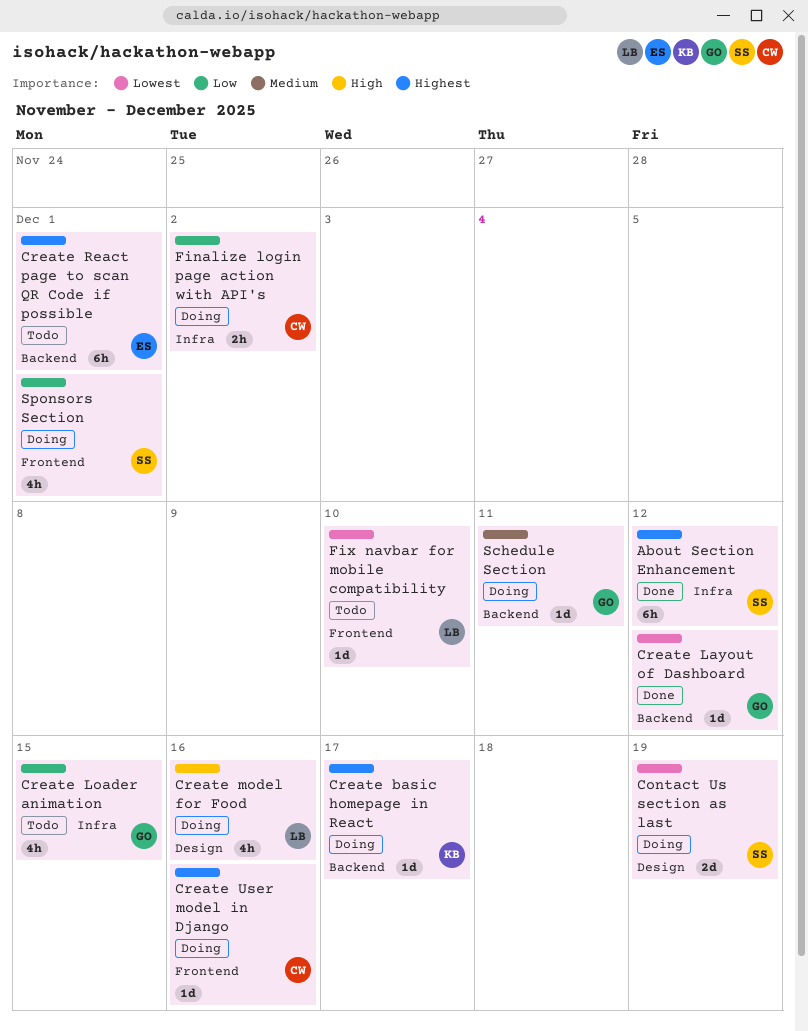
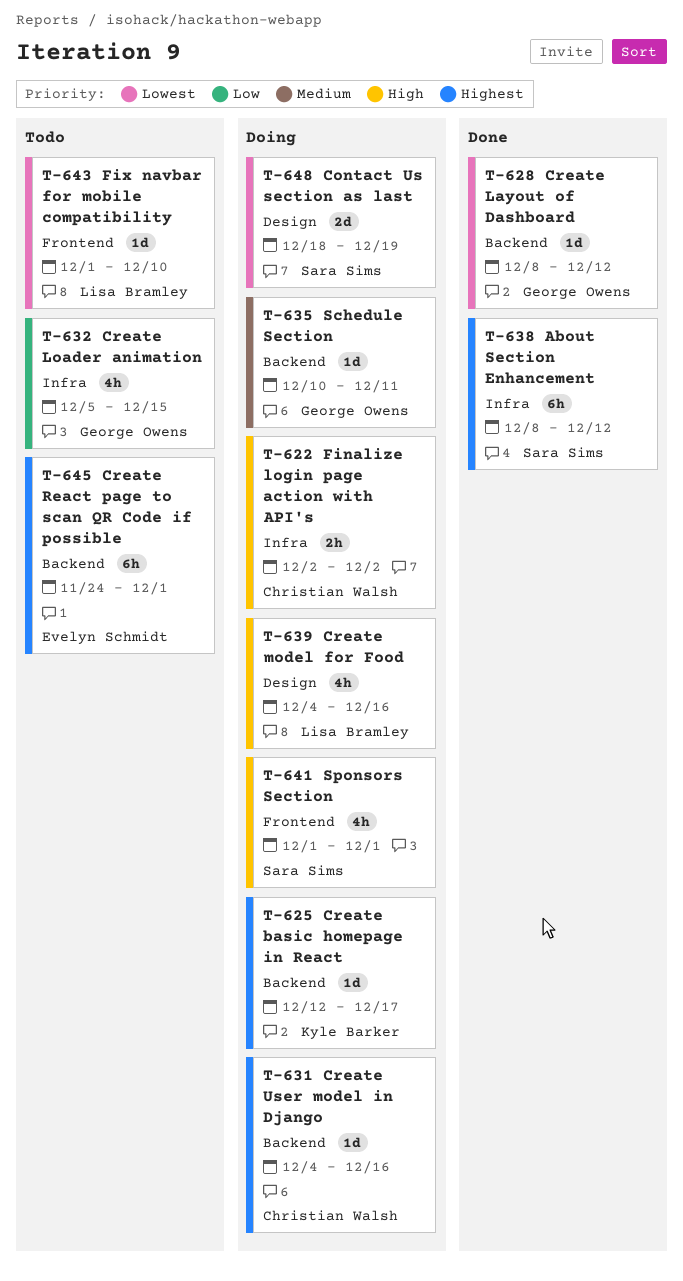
Create User model in Django, label: Frontend -> Backend
Finalize login page action with API's, priority: Low -> High
Sponsors Section, priority: Low -> High

